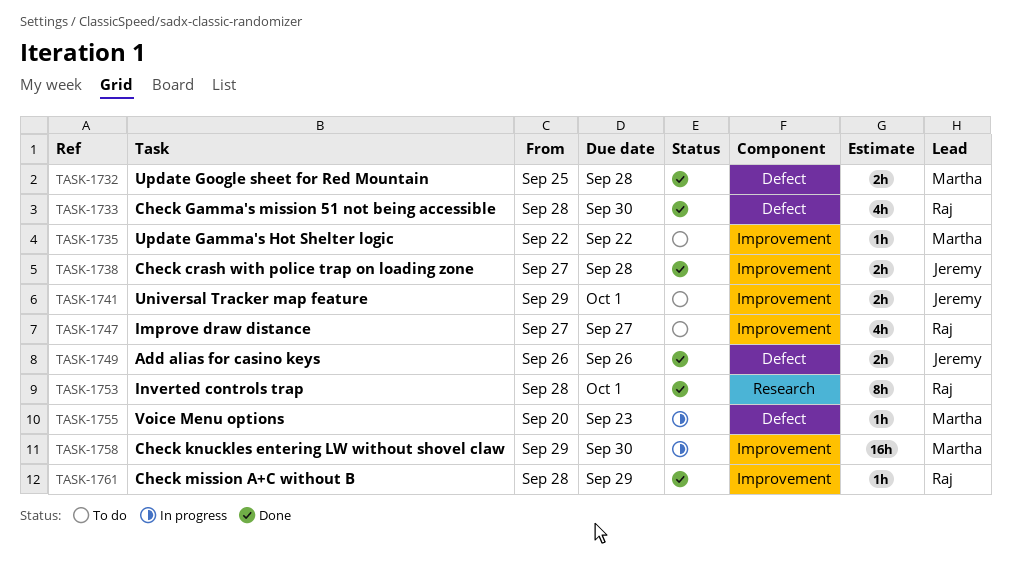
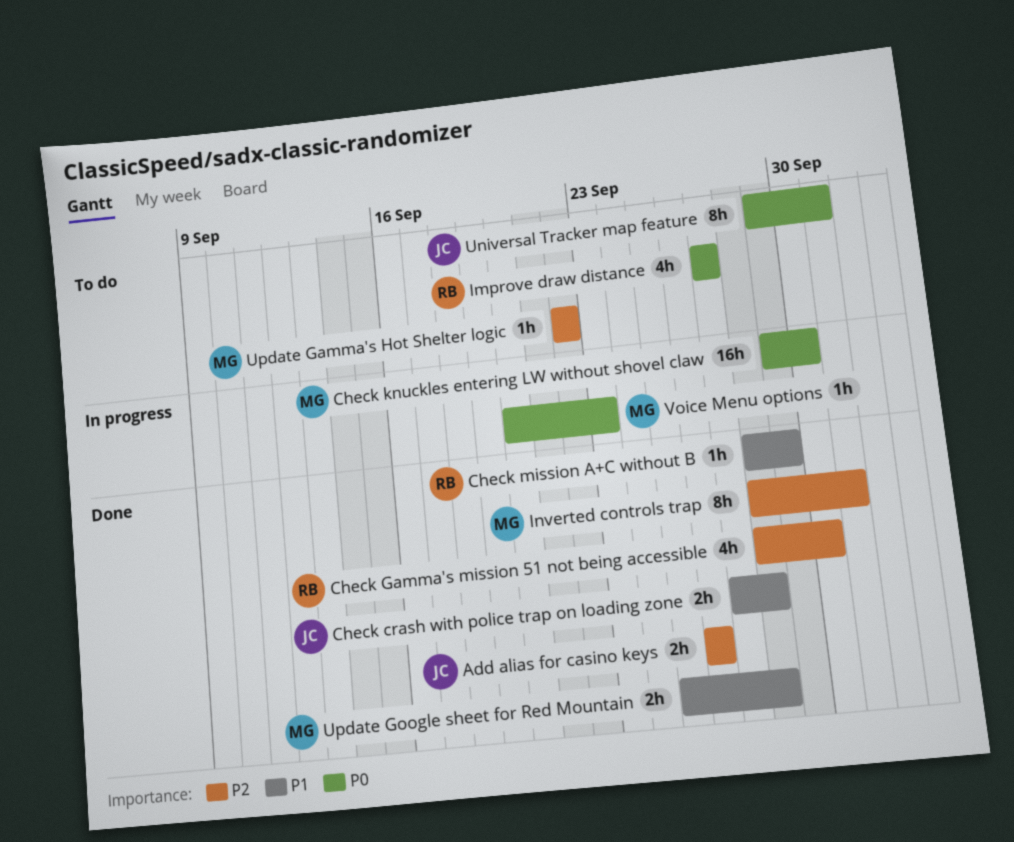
Inverted controls trap, owner: Raj -> Martha
Universal Tracker map feature, estimate: 2h -> 8h

